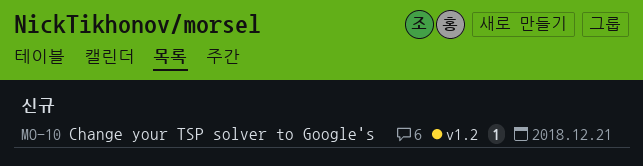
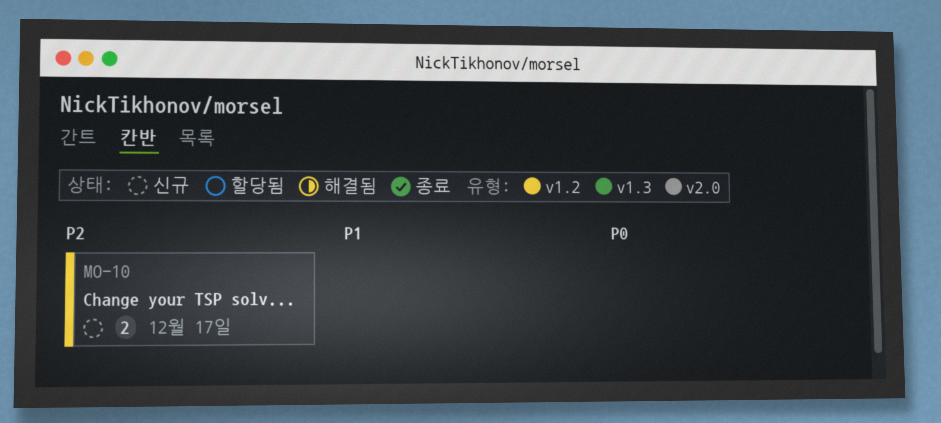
MO-10, estimate: 1 -> 2
MO-10, due: Dec 21 -> Dec 17

